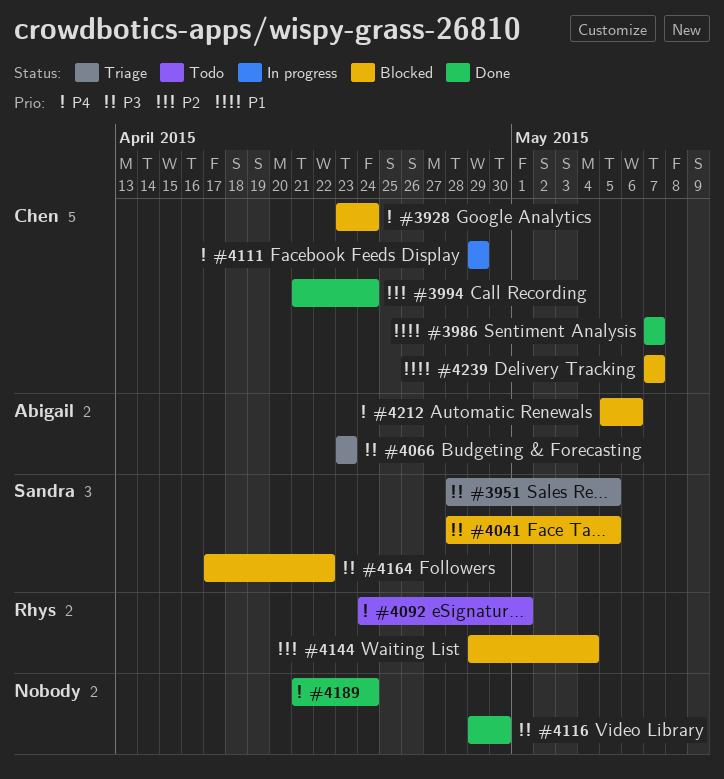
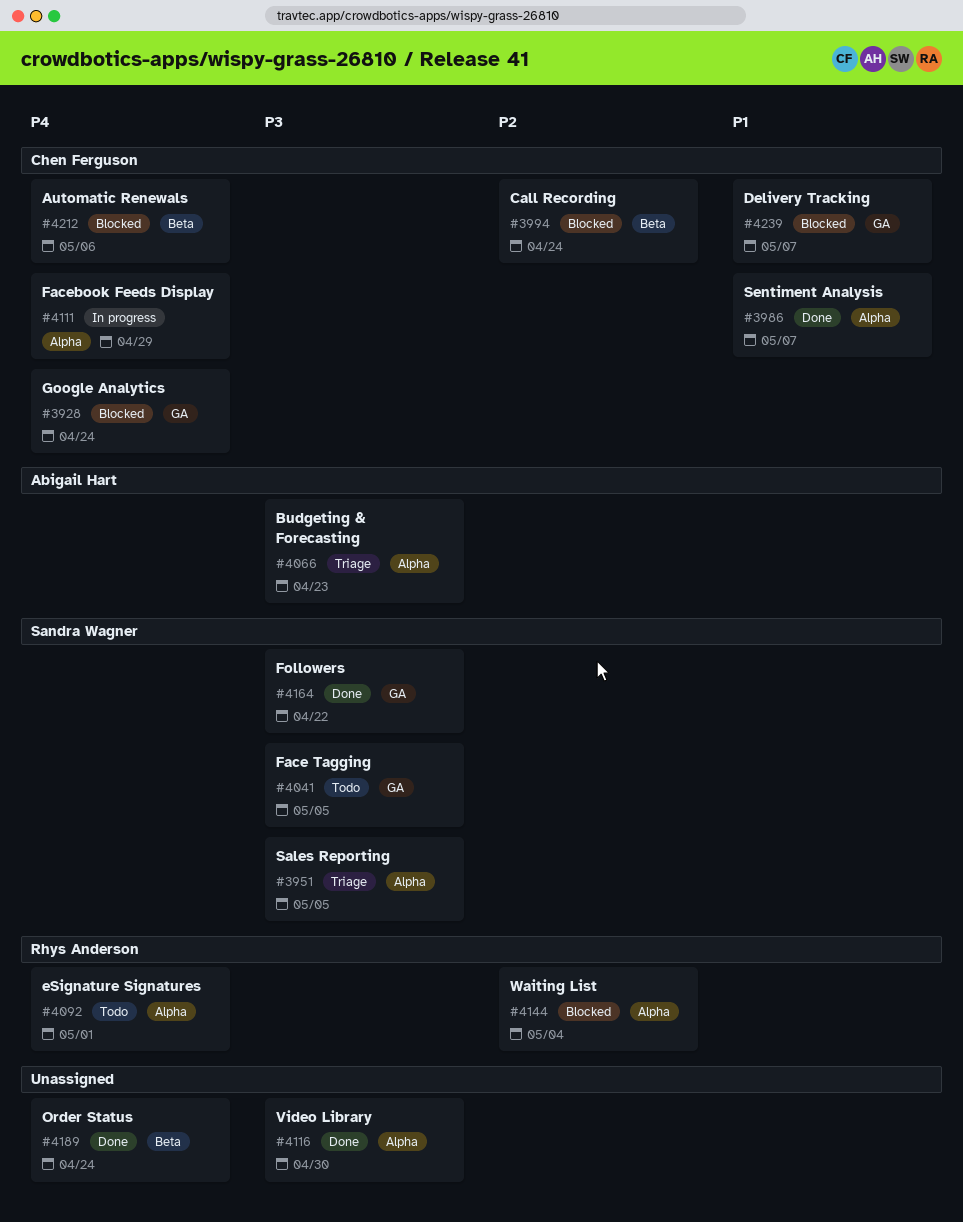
#3994, status: Done -> Blocked
#4041, status: Blocked -> Todo
#4164, status: Blocked -> Done
#4212, owner: Abigail Hart -> Chen Ferguson

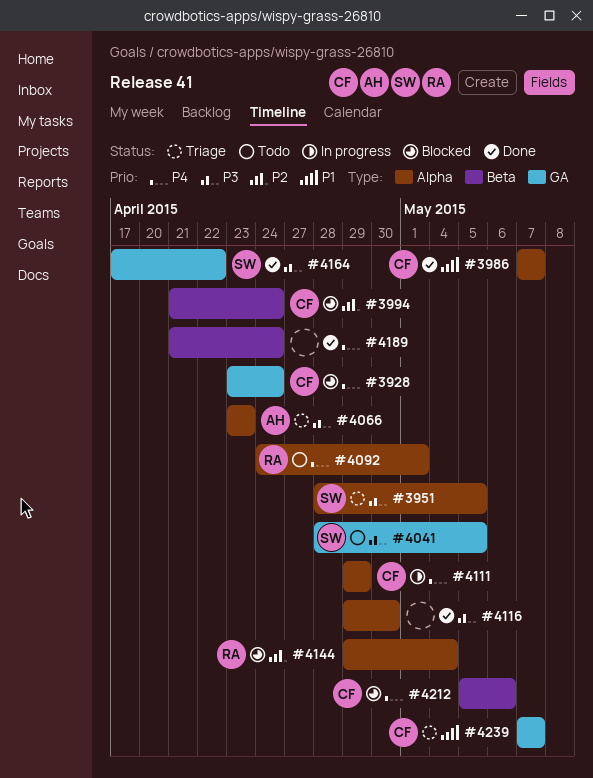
#4239, status: Blocked -> Triage

